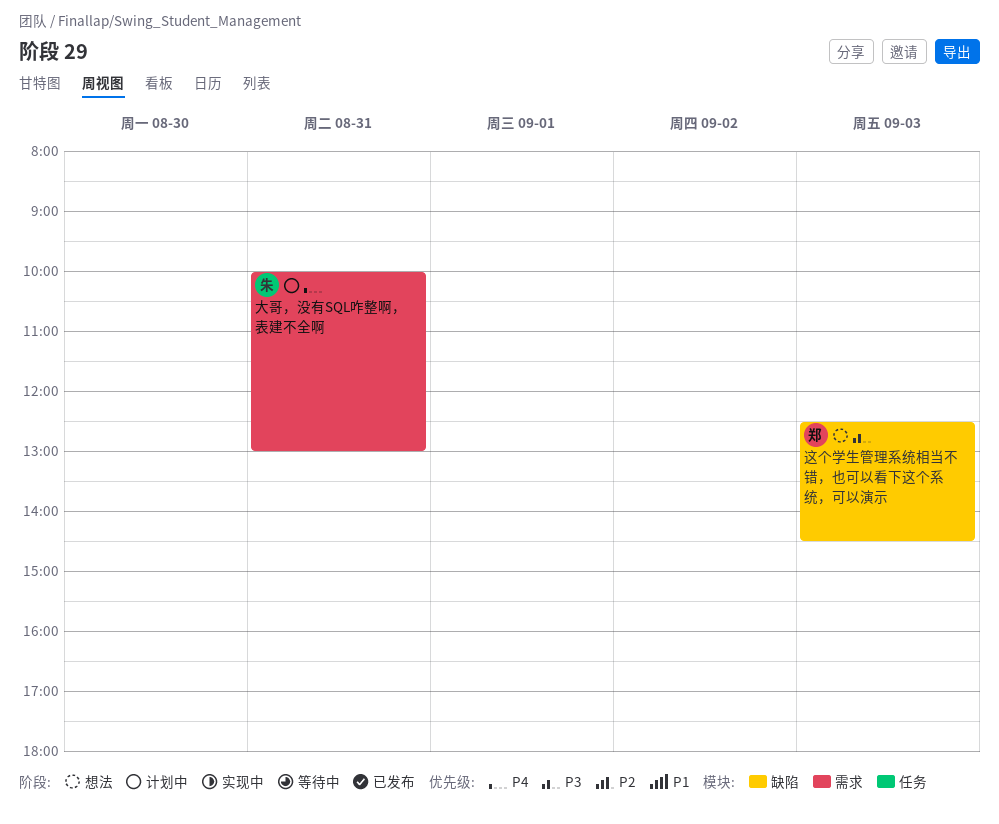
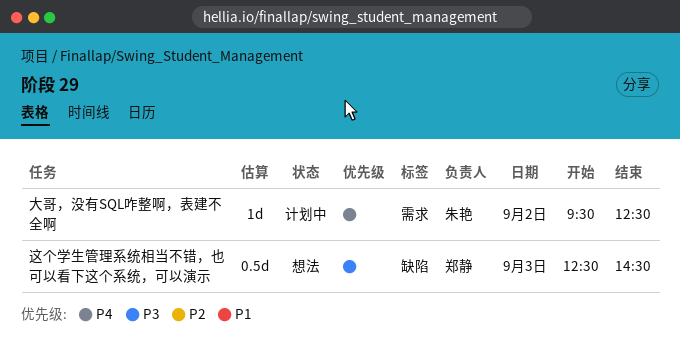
大哥，没有SQL咋整啊，表建不全啊, day: Aug 31 -> Sep 2
大哥，没有SQL咋整啊，表建不全啊, begins: 10:00 -> 09:30
大哥，没有SQL咋整啊，表建不全啊, ends: 13:00 -> 12:30

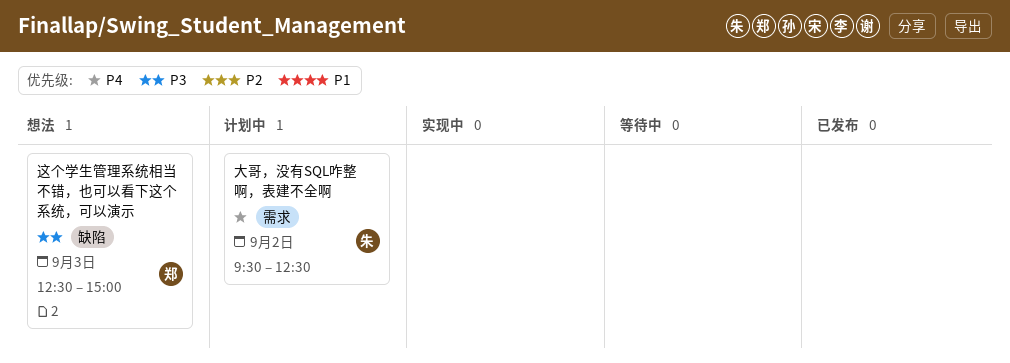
这个学生管理系统相当不错，也可以看下这个系统，可以演示, ends: 14:30 -> 15:00

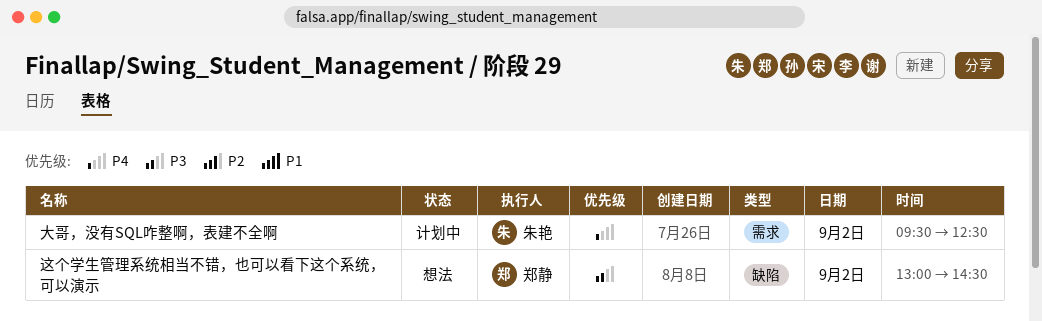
这个学生管理系统相当不错，也可以看下这个系统，可以演示, day: Sep 3 -> Sep 2
这个学生管理系统相当不错，也可以看下这个系统，可以演示, begins: 12:30 -> 13:00
这个学生管理系统相当不错，也可以看下这个系统，可以演示, ends: 15:00 -> 14:30

